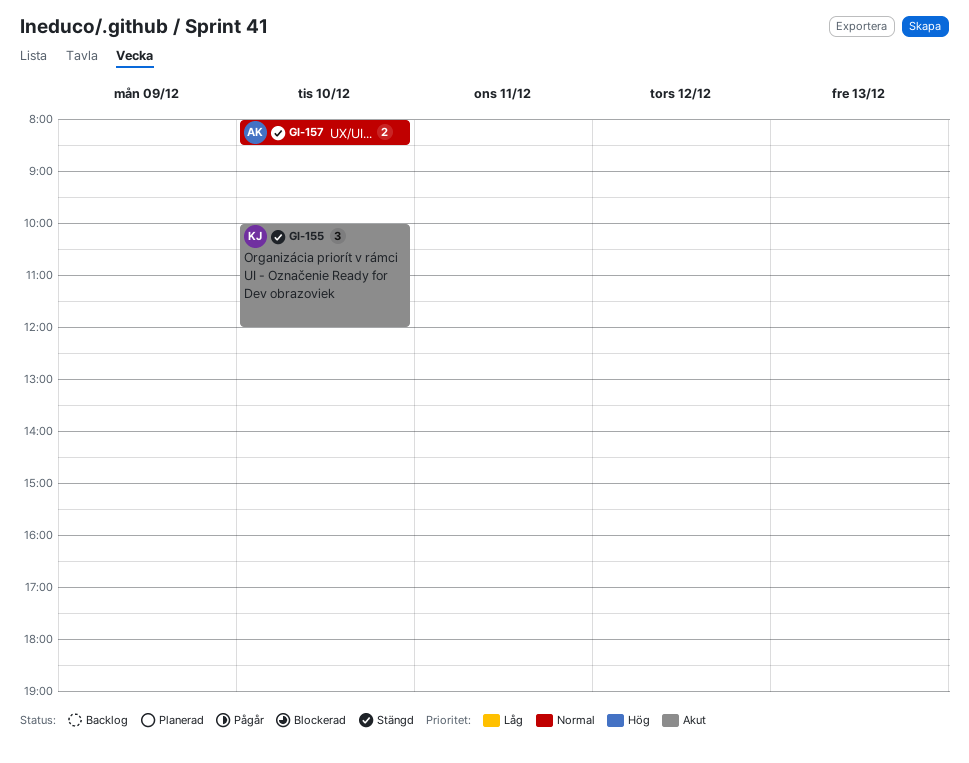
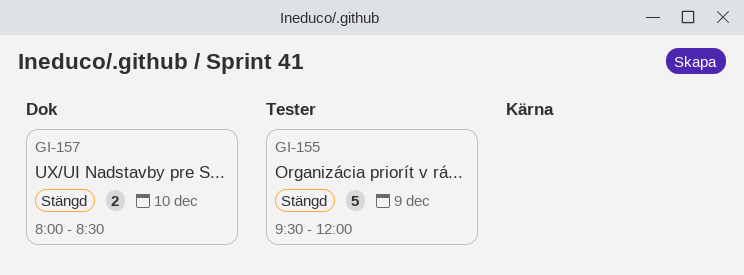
GI-155, estimate: 3 -> 5
GI-155, day: Dec 10 -> Dec 9
GI-155, begins: 10:00 -> 09:30

